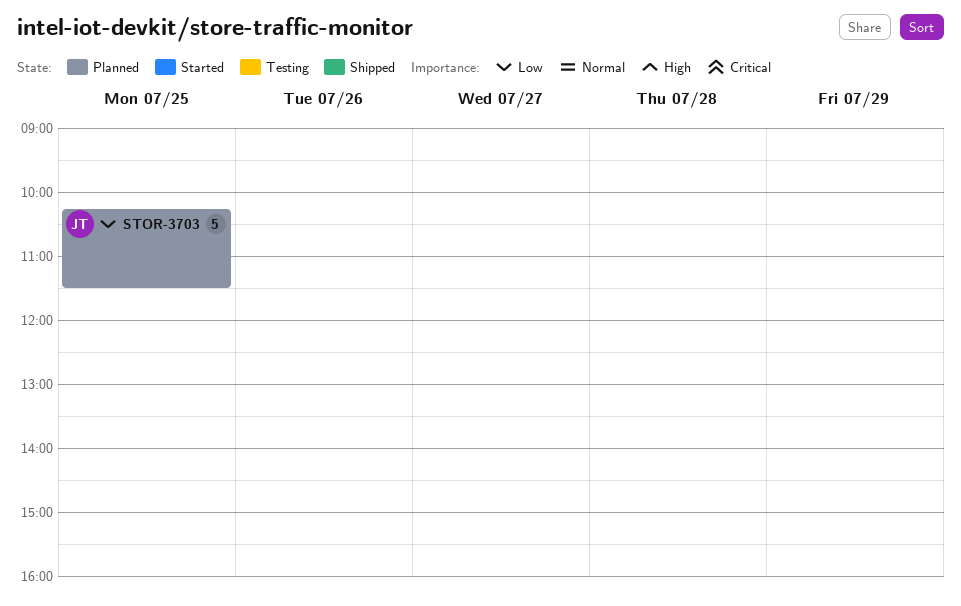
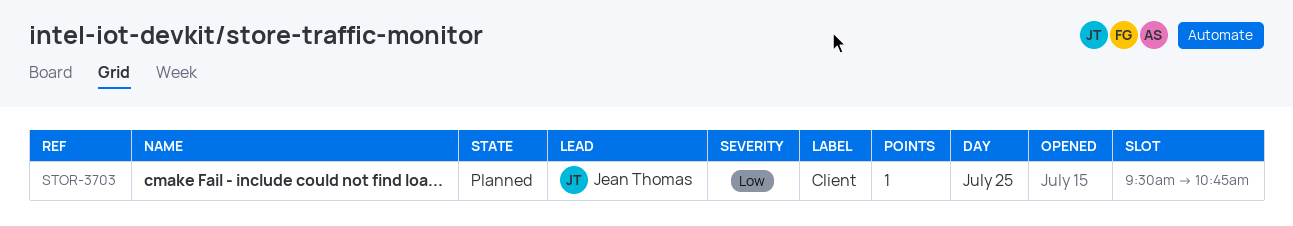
STOR-3703, estimate: 5 -> 1
STOR-3703, begins: 10:15 -> 09:30
STOR-3703, ends: 11:30 -> 10:45

